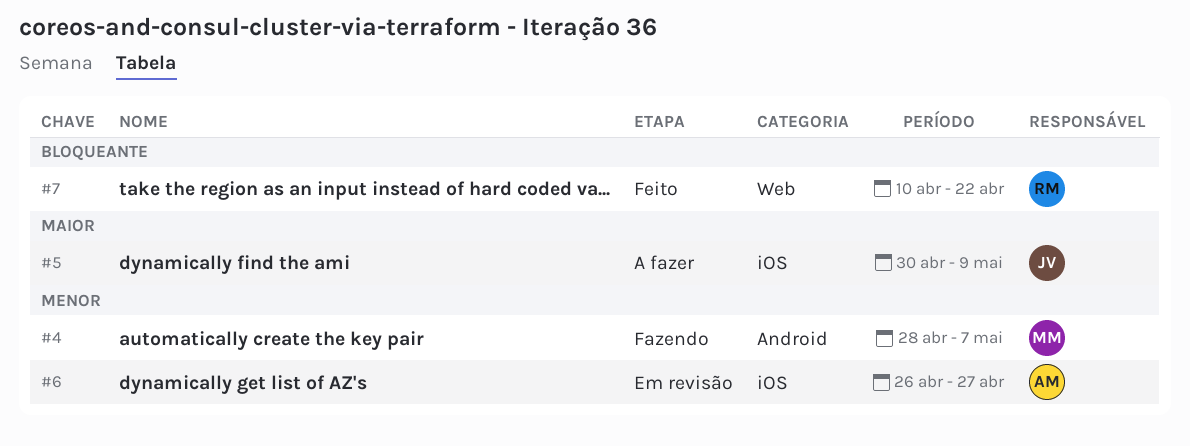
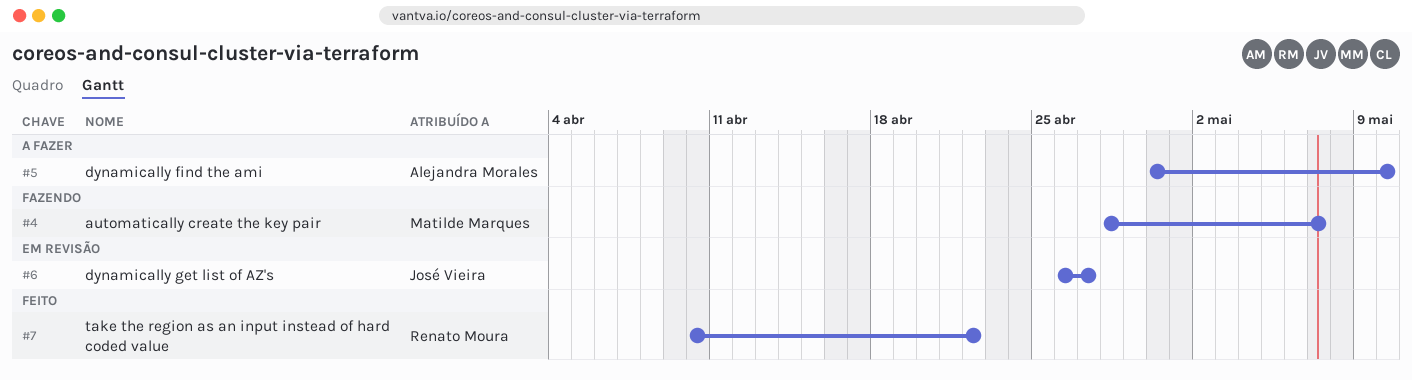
#5, owner: José Vieira -> Alejandra Morales
#5, due: May 9 -> May 10
#6, owner: Alejandra Morales -> José Vieira

